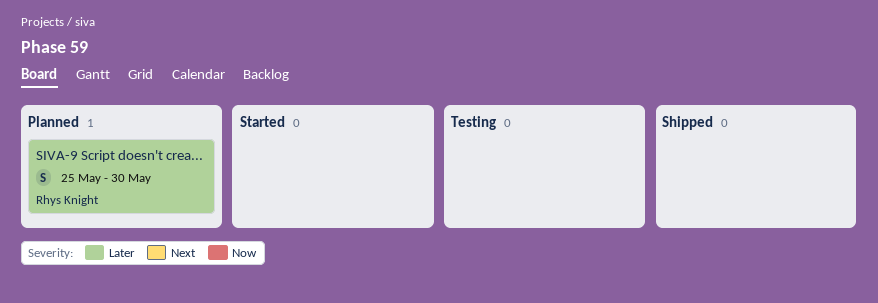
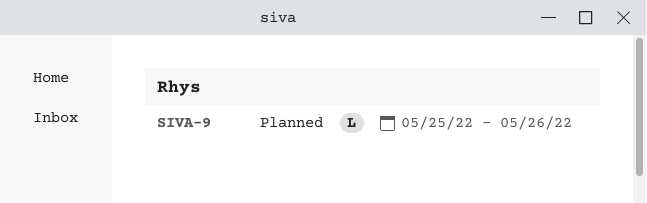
SIVA-9, estimate: S -> L
SIVA-9, due: May 30 -> May 26

